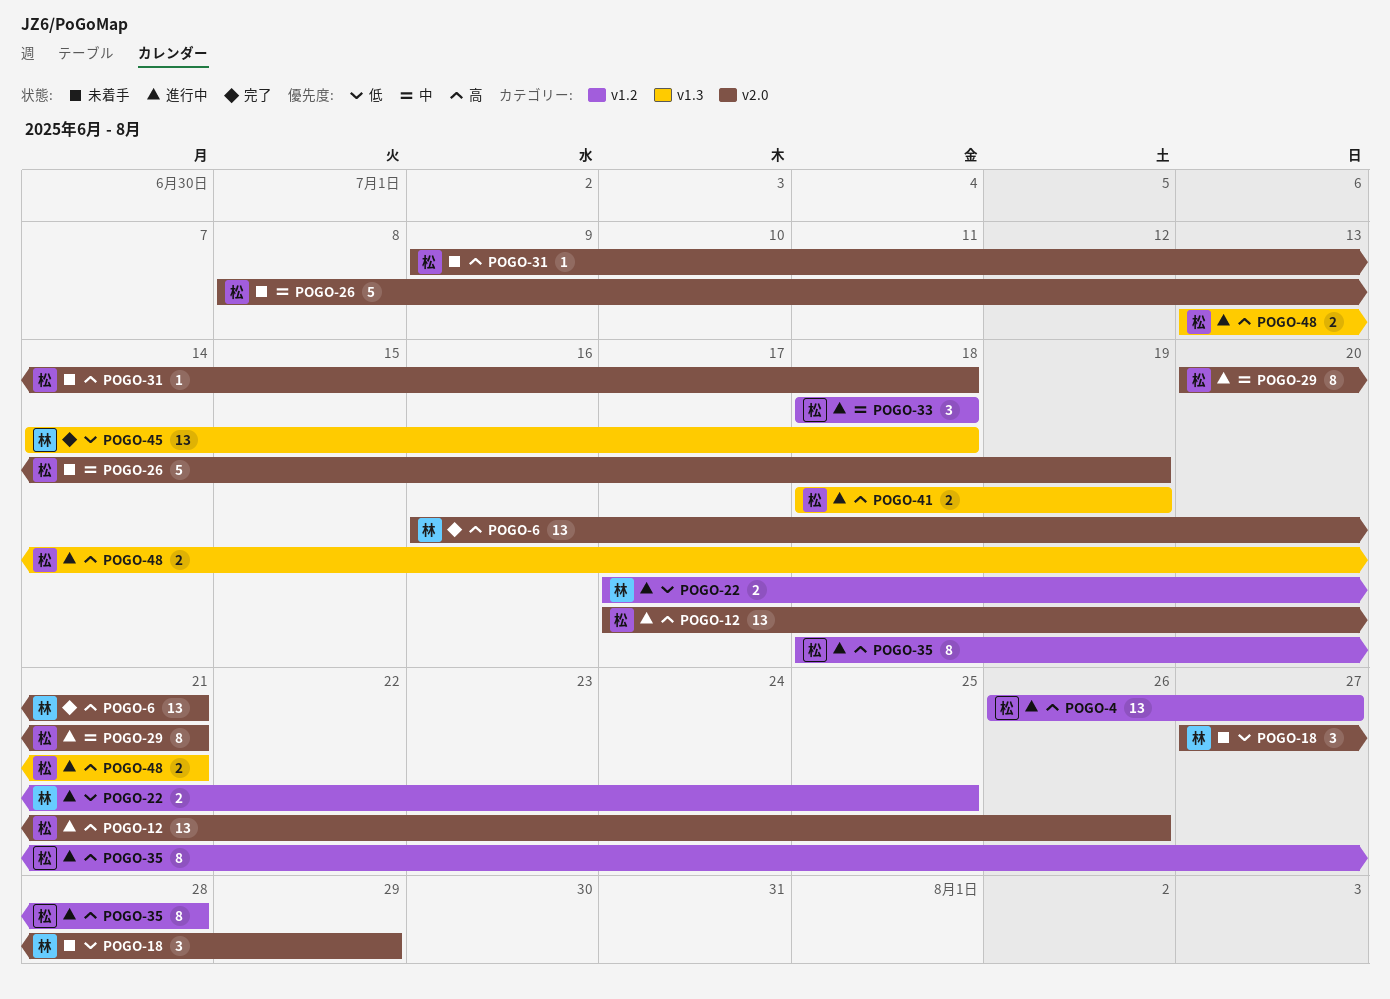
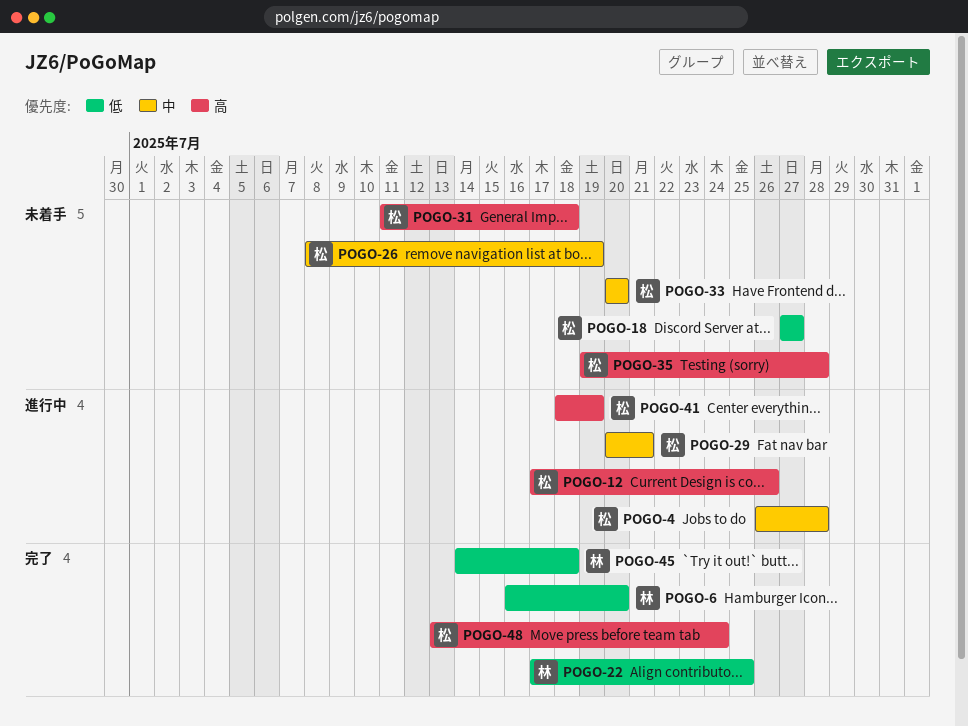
POGO-4, priority: 高 -> 中
POGO-4, due: Jul 27 -> Jul 28
POGO-6, priority: 高 -> 低
POGO-6, due: Jul 21 -> Jul 20
POGO-18, owner: 林 -> 松
POGO-18, due: Jul 29 -> Jul 27
POGO-22, status: 進行中 -> 完了
POGO-31, start: Jul 9 -> Jul 11
POGO-33, status: 進行中 -> 未着手
POGO-33, start: Jul 18 -> Jul 20
POGO-33, due: Jul 18 -> Jul 20
POGO-35, status: 進行中 -> 未着手
POGO-35, start: Jul 18 -> Jul 19
POGO-48, status: 進行中 -> 完了
POGO-48, due: Jul 21 -> Jul 24

